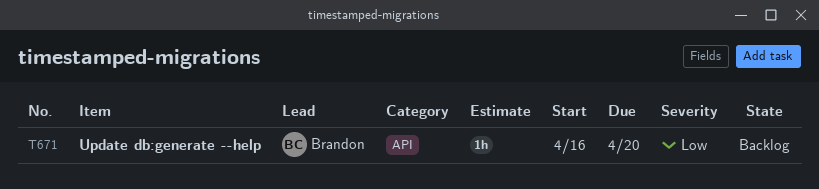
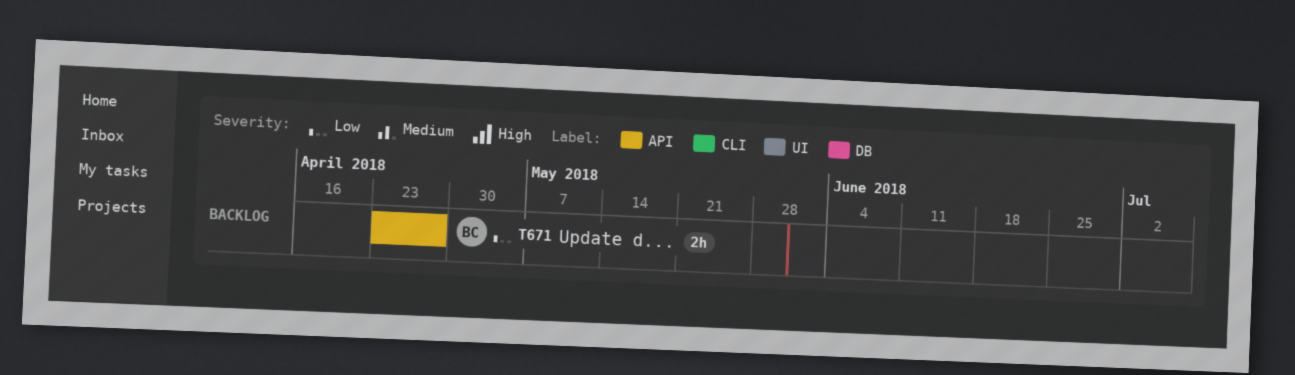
T671, estimate: 1h -> 2h
T671, start: Apr 16 -> Apr 23
T671, due: Apr 20 -> Apr 27

